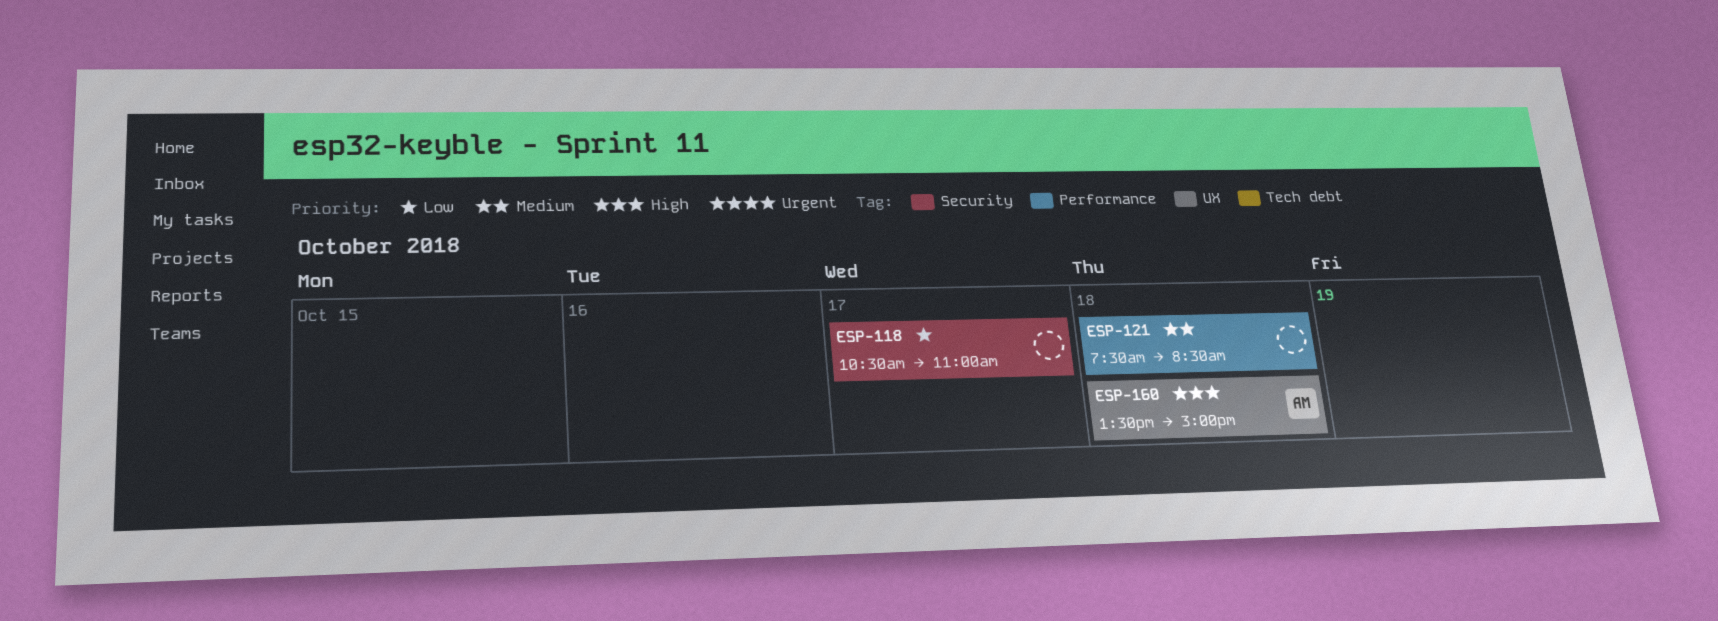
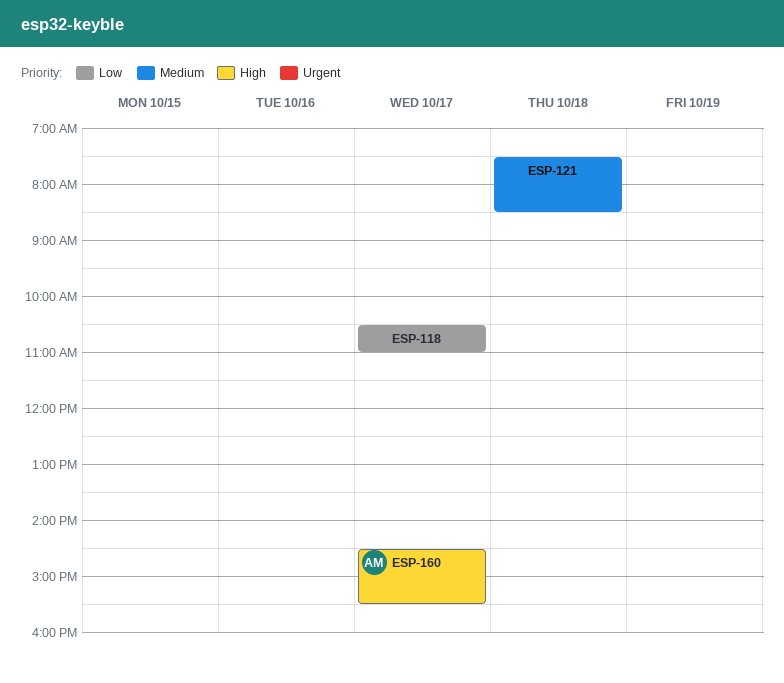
ESP-160, day: Oct 18 -> Oct 17
ESP-160, begins: 13:30 -> 14:30
ESP-160, ends: 15:00 -> 15:30

